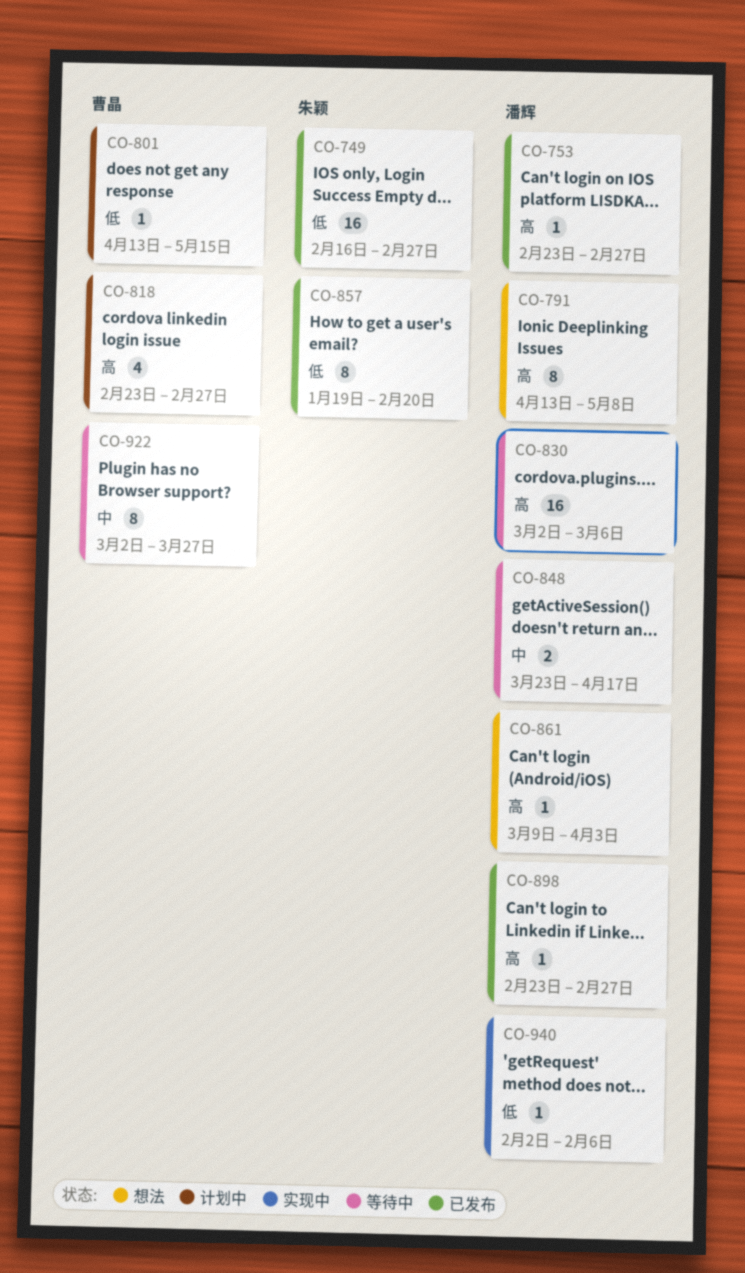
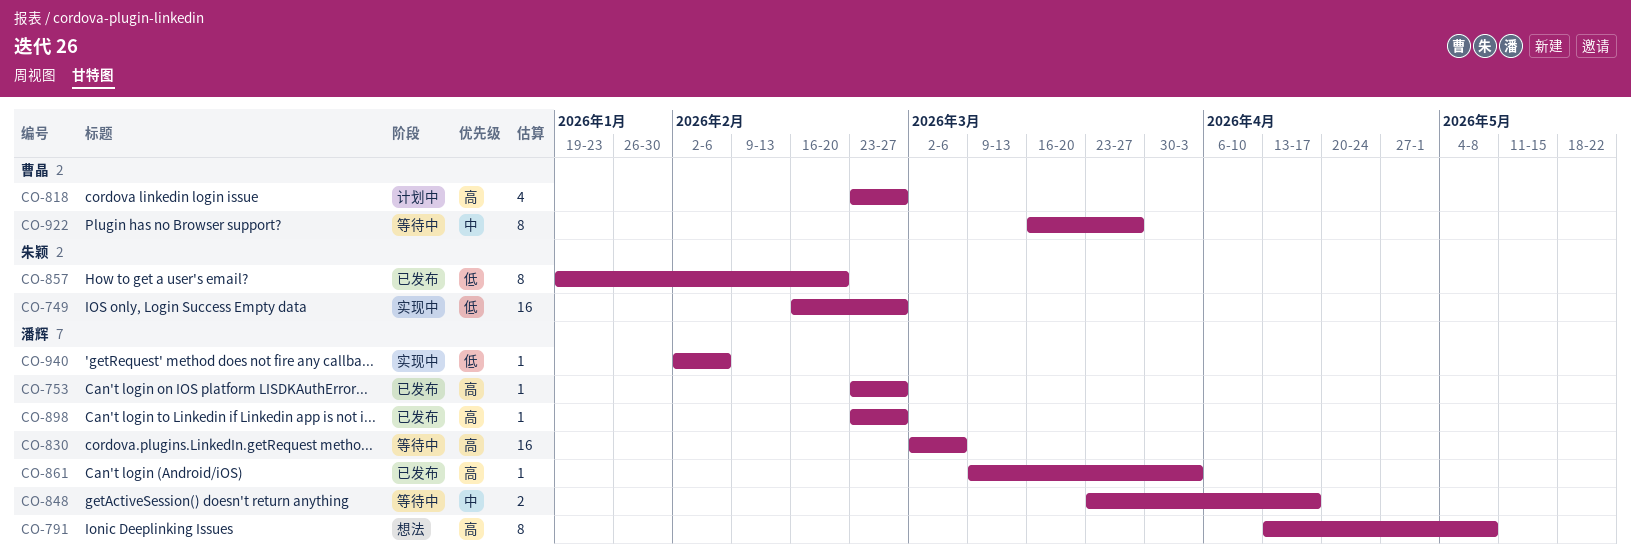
CO-749, status: 已发布 -> 实现中
CO-801: present -> none
CO-861, status: 想法 -> 已发布
CO-922, start: Mar 2 -> Mar 16

